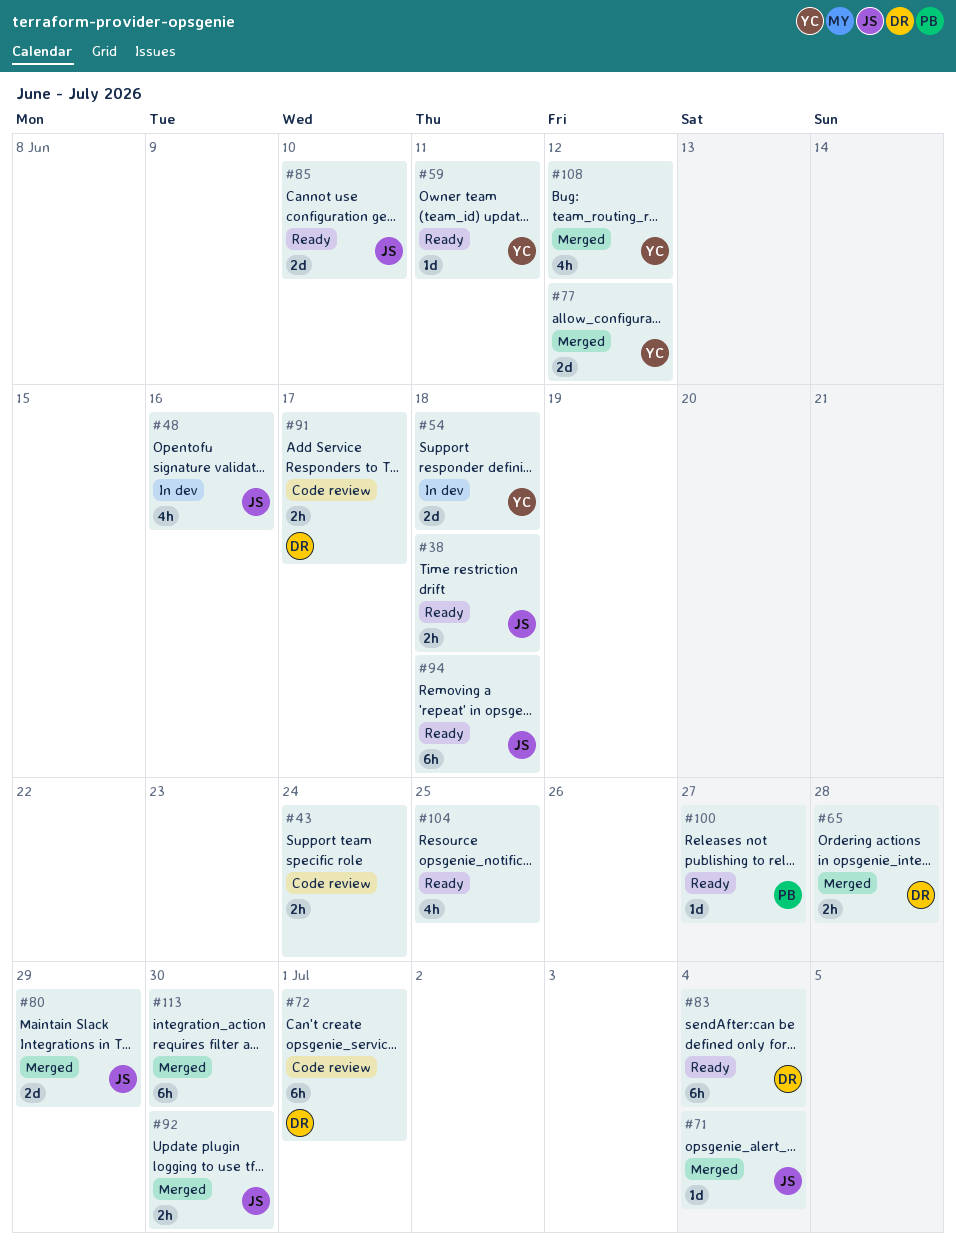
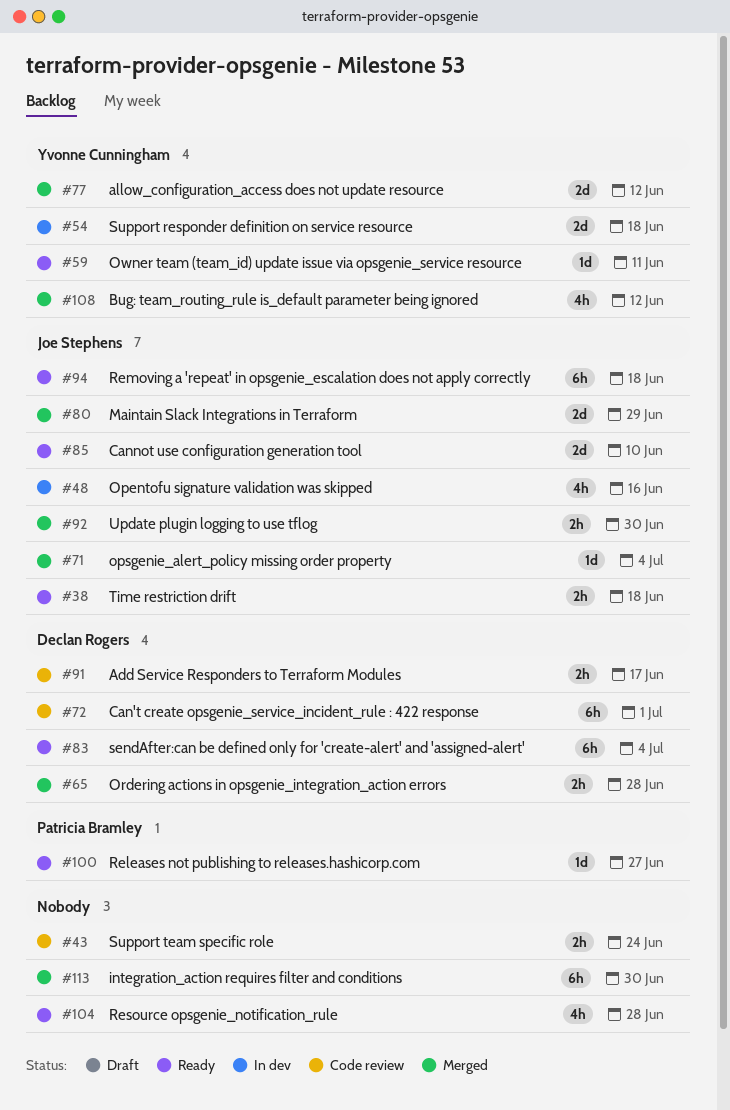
#104, due: Jun 25 -> Jun 28

